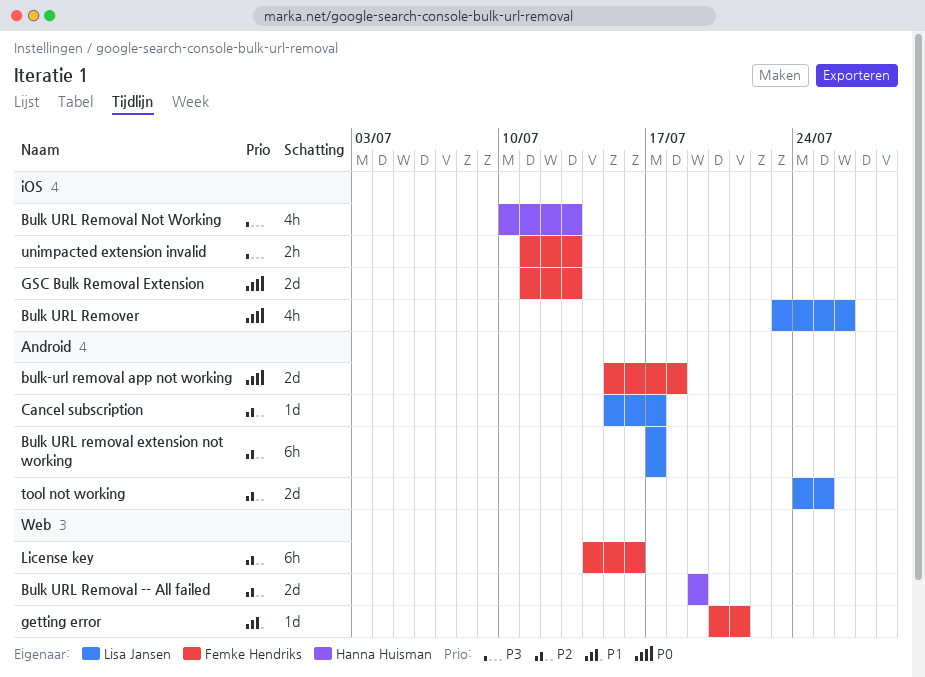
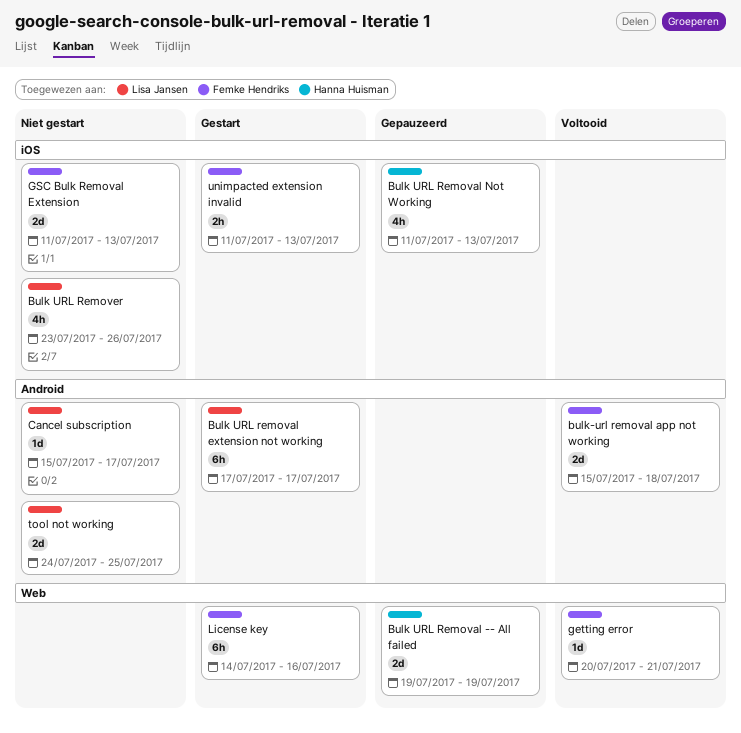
Bulk URL Removal Not Working, start: Jul 10 -> Jul 11

